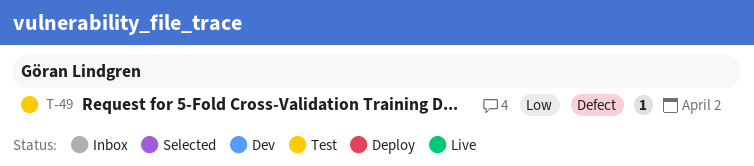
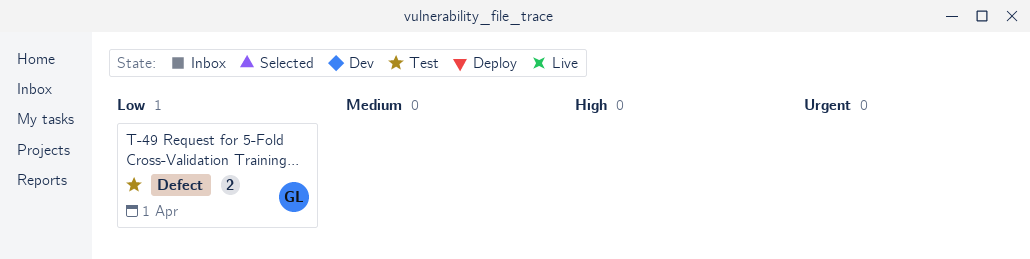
T-49, estimate: 1 -> 2
T-49, due: Apr 2 -> Apr 1

